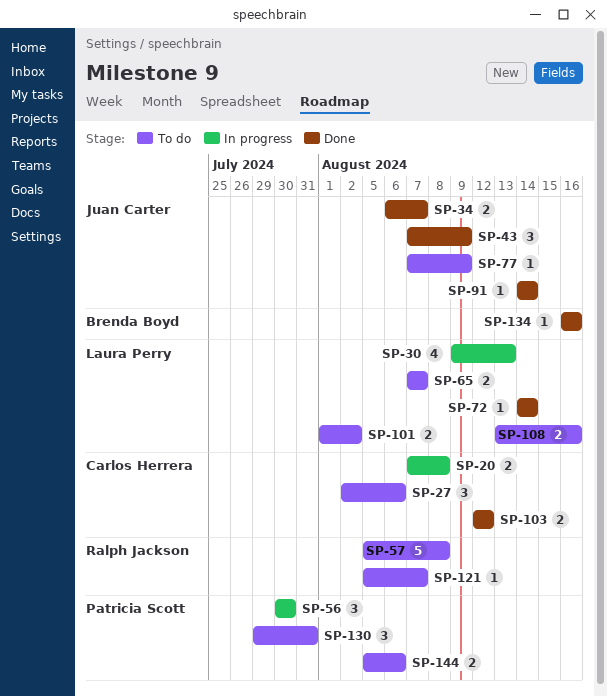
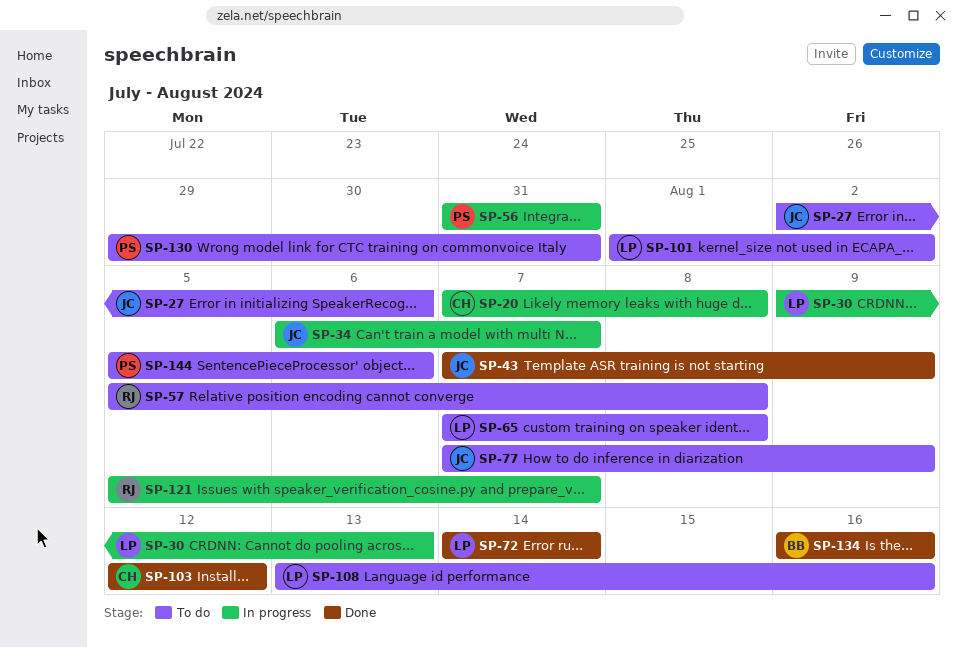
SP-27, owner: Carlos Herrera -> Juan Carter
SP-34, status: Done -> In progress
SP-56, start: Jul 30 -> Jul 31
SP-56, due: Jul 30 -> Jul 31
SP-65, due: Aug 7 -> Aug 8
SP-91: present -> none
SP-121, status: To do -> In progress

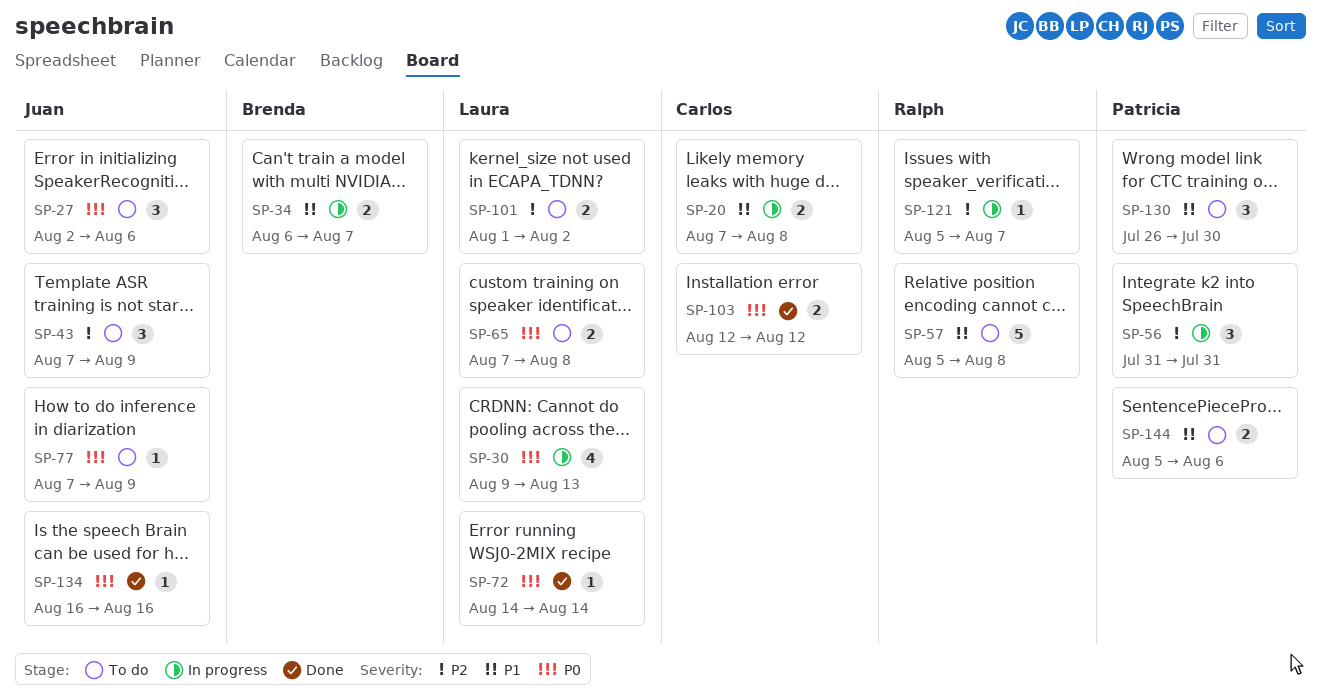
SP-34, owner: Juan -> Brenda
SP-43, status: Done -> To do
SP-108: present -> none
SP-130, start: Jul 29 -> Jul 26
SP-130, due: Jul 31 -> Jul 30
SP-134, owner: Brenda -> Juan

